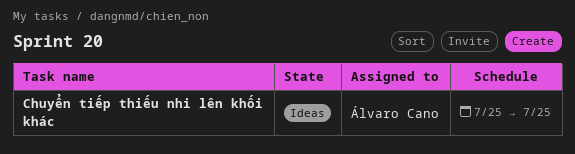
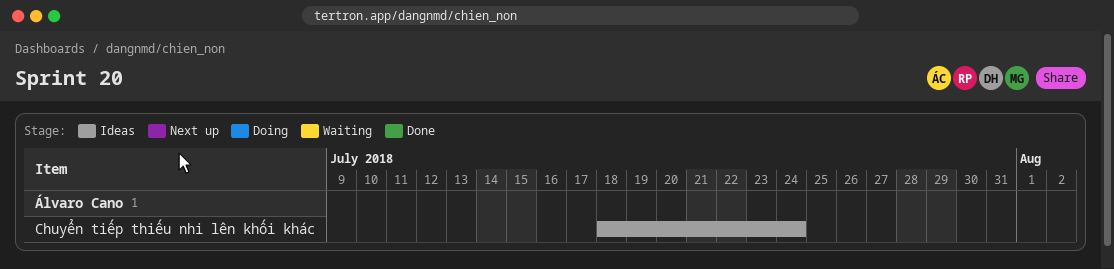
Chuyển tiếp thiếu nhi lên khối khác, start: Jul 25 -> Jul 18
Chuyển tiếp thiếu nhi lên khối khác, due: Jul 25 -> Jul 24

